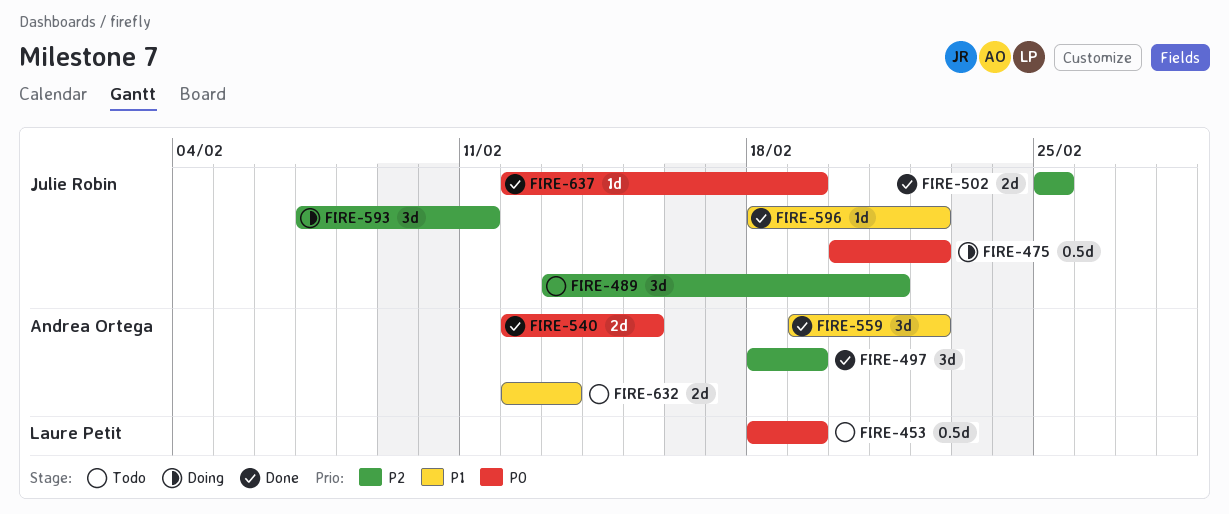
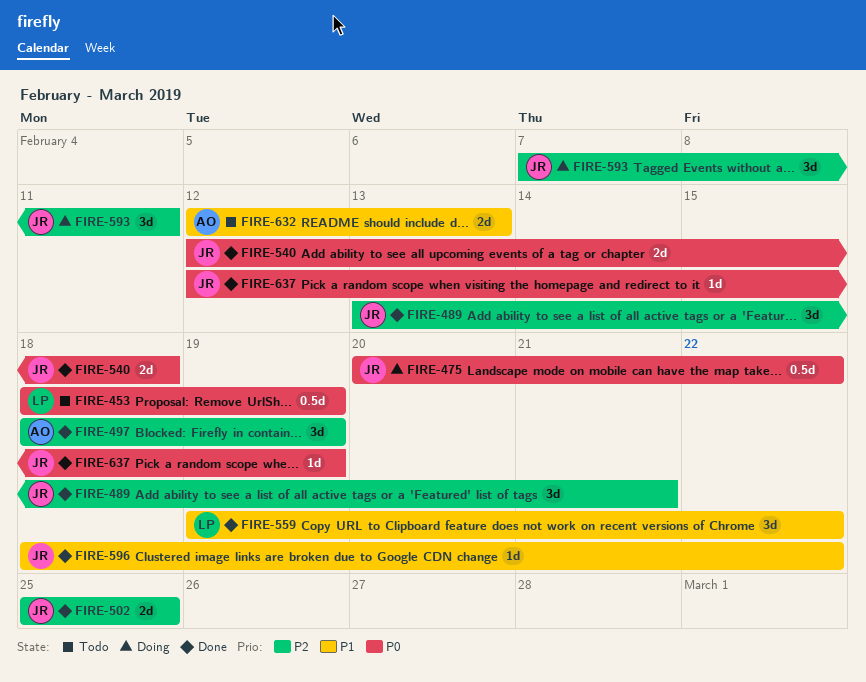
FIRE-489, status: Todo -> Done
FIRE-540, owner: Andrea Ortega -> Julie Robin
FIRE-540, due: Feb 15 -> Feb 18
FIRE-559, owner: Andrea Ortega -> Laure Petit

